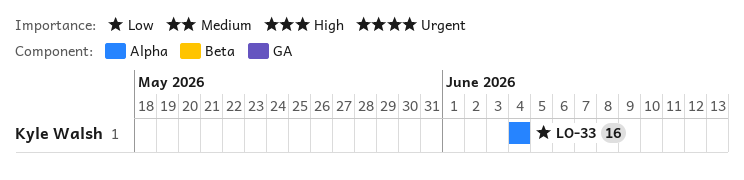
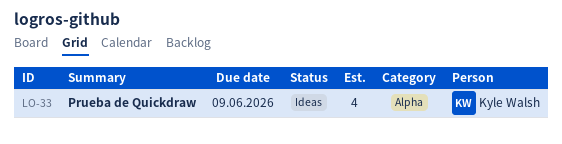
LO-33, estimate: 16 -> 4
LO-33, due: Jun 4 -> Jun 9

